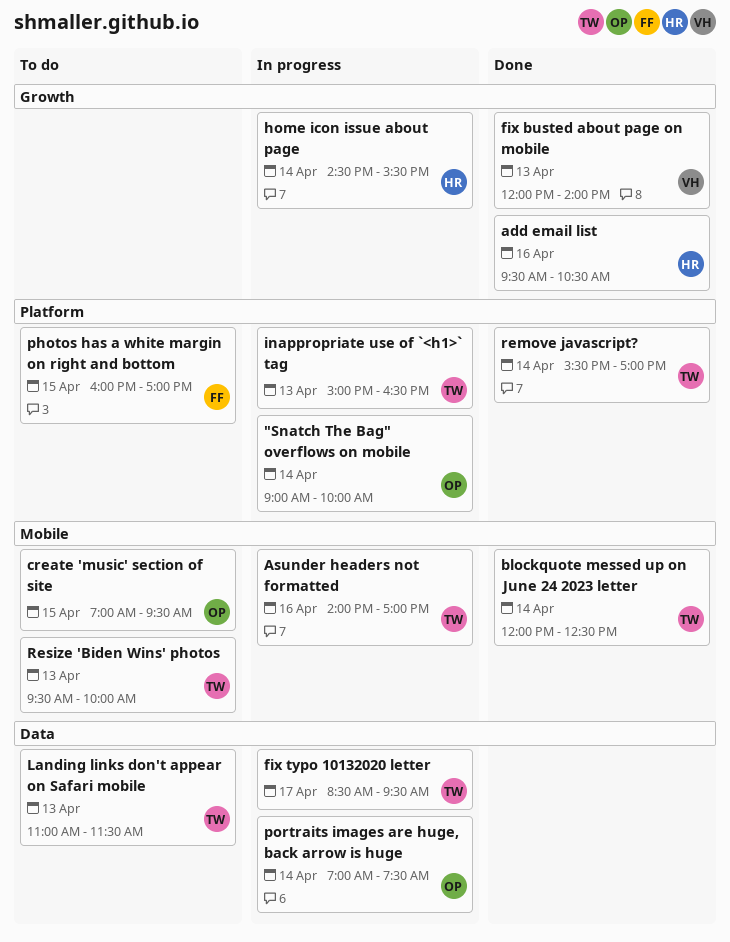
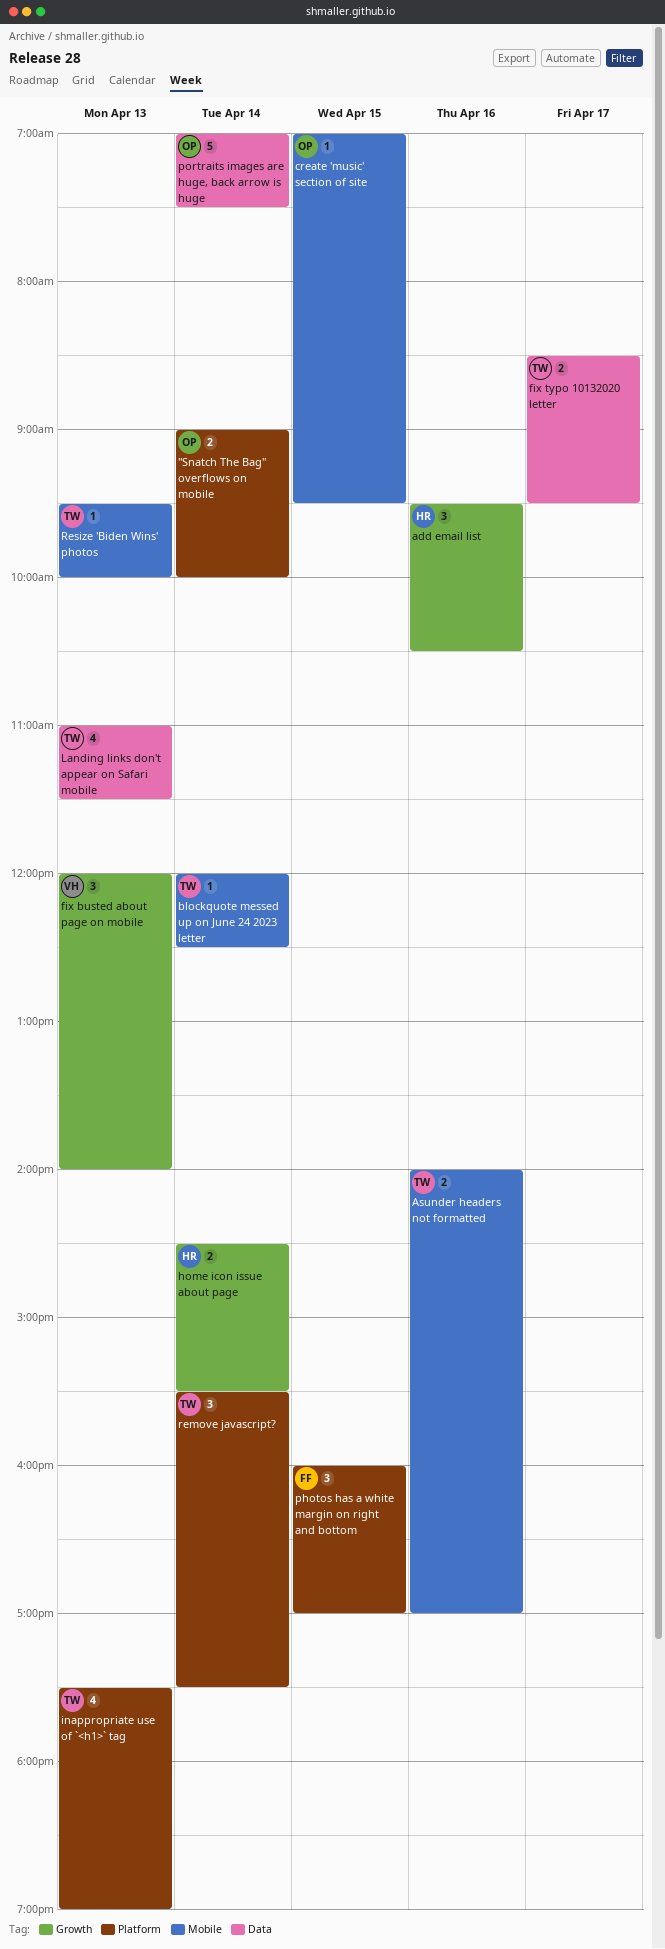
inappropriate use of `<h1>` tag, begins: 15:00 -> 17:30
inappropriate use of `<h1>` tag, ends: 16:30 -> 19:00
remove javascript?, ends: 17:00 -> 17:30

